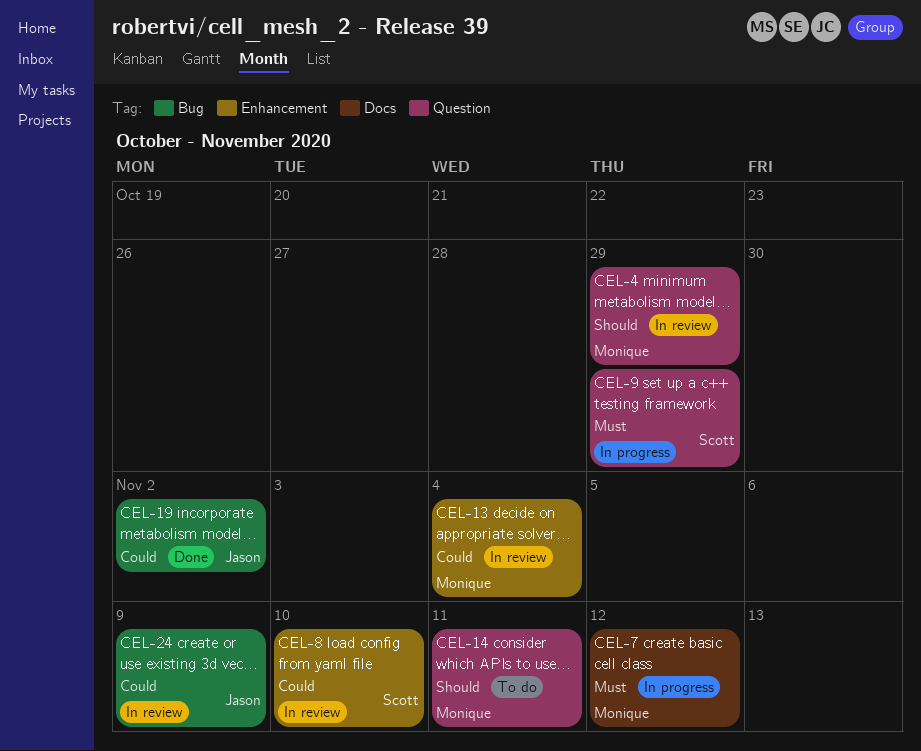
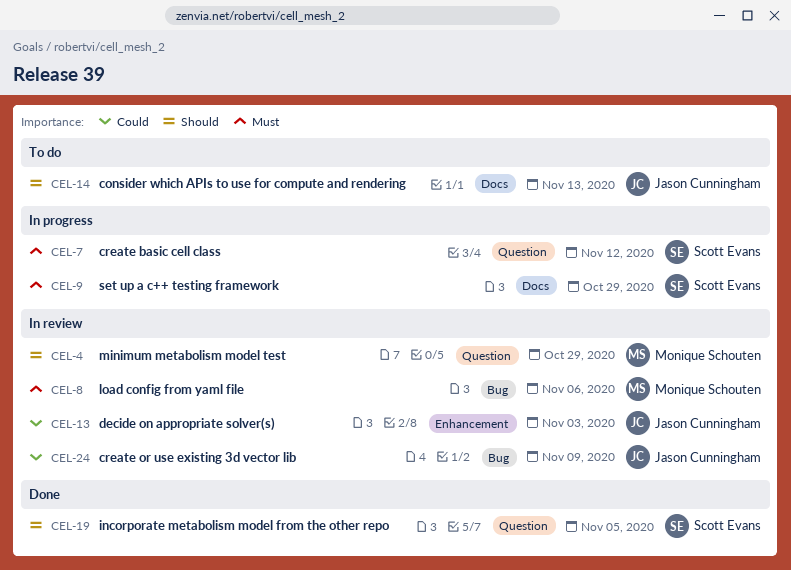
CEL-7, owner: Monique Schouten -> Scott Evans
CEL-7, label: Docs -> Question
CEL-8, owner: Scott Evans -> Monique Schouten
CEL-8, priority: Could -> Must
CEL-8, label: Enhancement -> Bug
CEL-8, due: Nov 10 -> Nov 6
CEL-9, label: Question -> Docs
CEL-13, owner: Monique Schouten -> Jason Cunningham
CEL-13, due: Nov 4 -> Nov 3
CEL-14, owner: Monique Schouten -> Jason Cunningham
CEL-14, label: Question -> Docs
CEL-14, due: Nov 11 -> Nov 13
CEL-19, owner: Jason Cunningham -> Scott Evans
CEL-19, priority: Could -> Should
CEL-19, label: Bug -> Question
CEL-19, due: Nov 2 -> Nov 5

